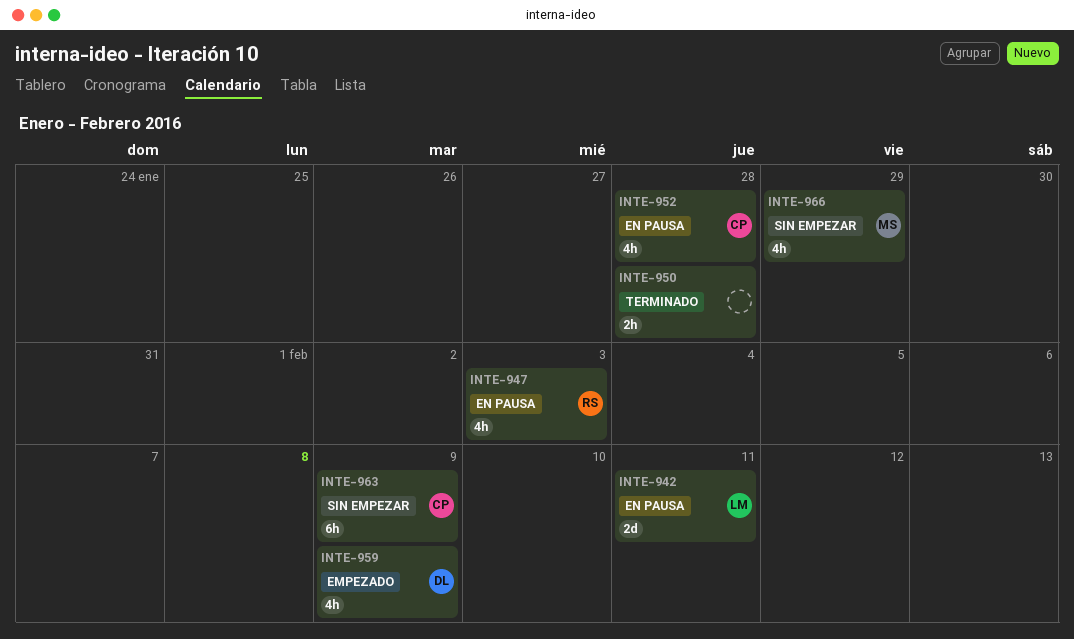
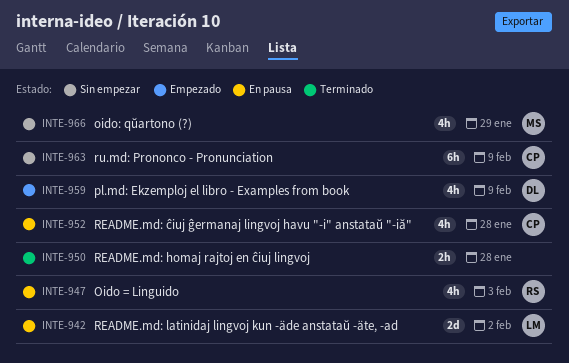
INTE-942, due: Feb 11 -> Feb 2

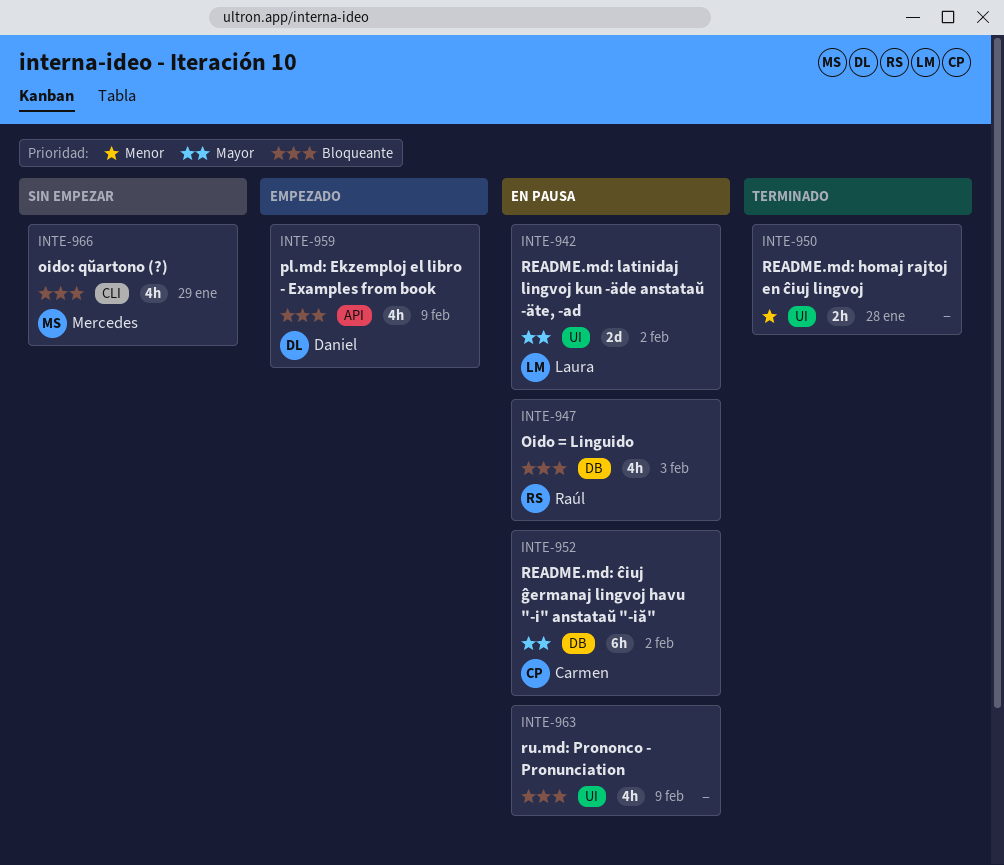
INTE-952, estimate: 4h -> 6h
INTE-952, due: Jan 28 -> Feb 2
INTE-963, status: Sin empezar -> En pausa
INTE-963, owner: Carmen -> none
INTE-963, estimate: 6h -> 4h

